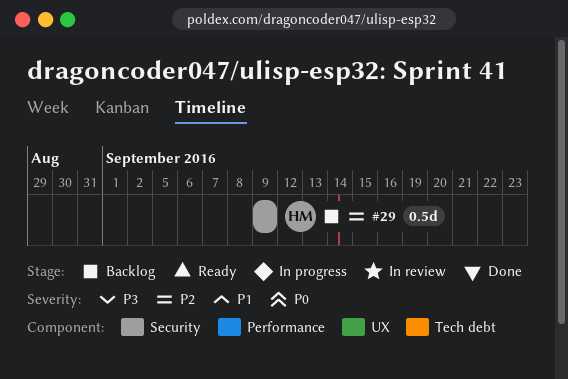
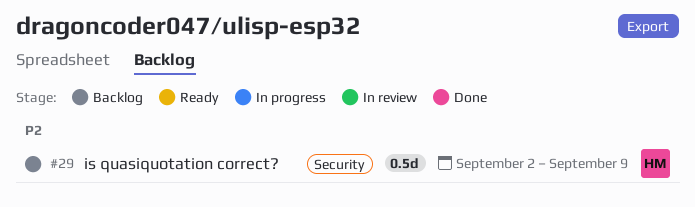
#29, start: Sep 9 -> Sep 2

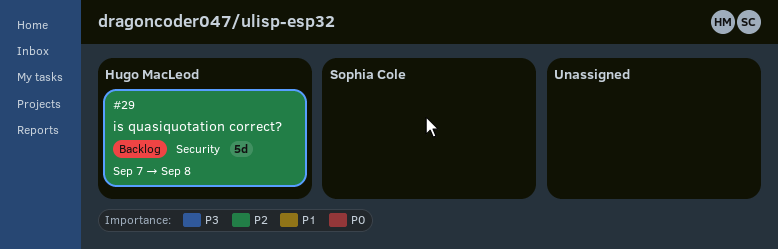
#29, estimate: 0.5d -> 5d
#29, start: Sep 2 -> Sep 7
#29, due: Sep 9 -> Sep 8

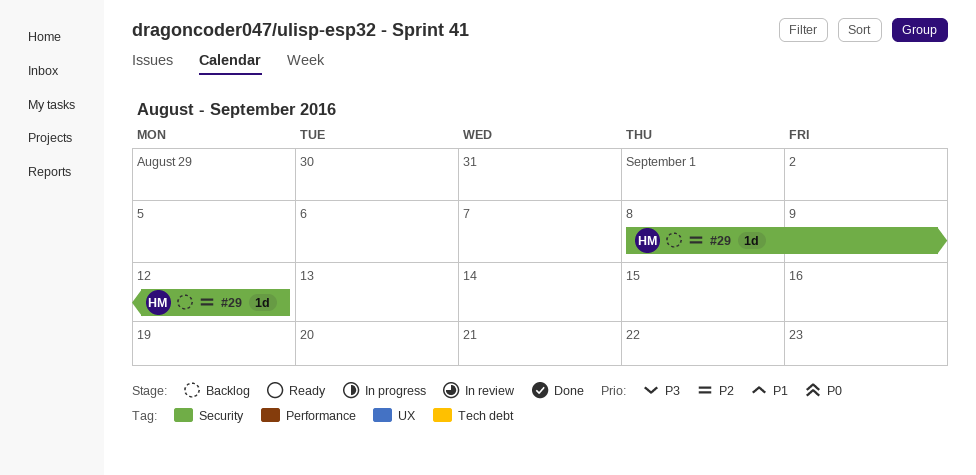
#29, estimate: 5d -> 1d
#29, start: Sep 7 -> Sep 8
#29, due: Sep 8 -> Sep 12

